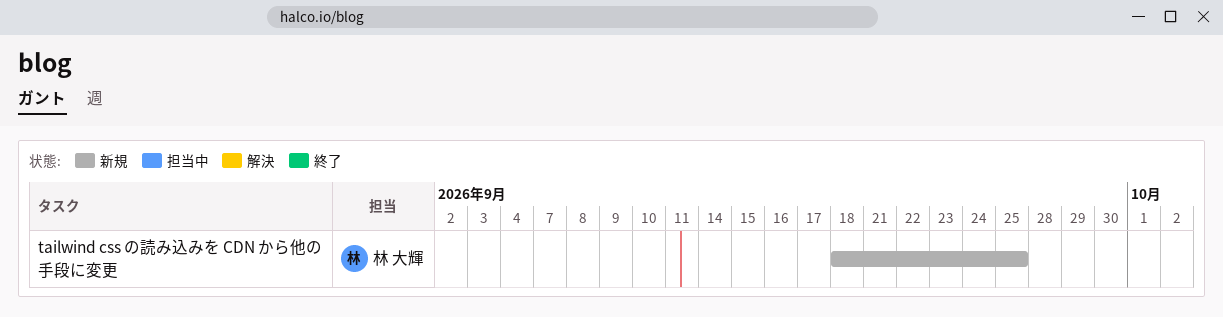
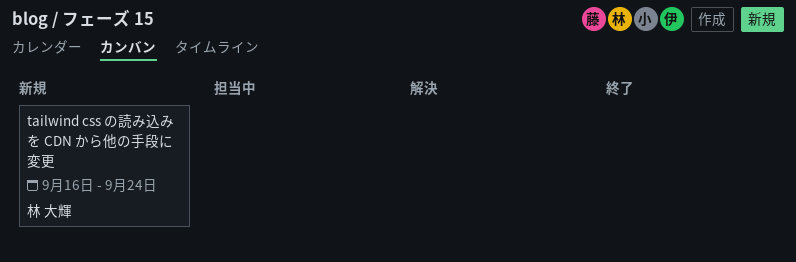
tailwind css の読み込みを CDN から他の手段に変更, start: Sep 18 -> Sep 16
tailwind css の読み込みを CDN から他の手段に変更, due: Sep 25 -> Sep 24

